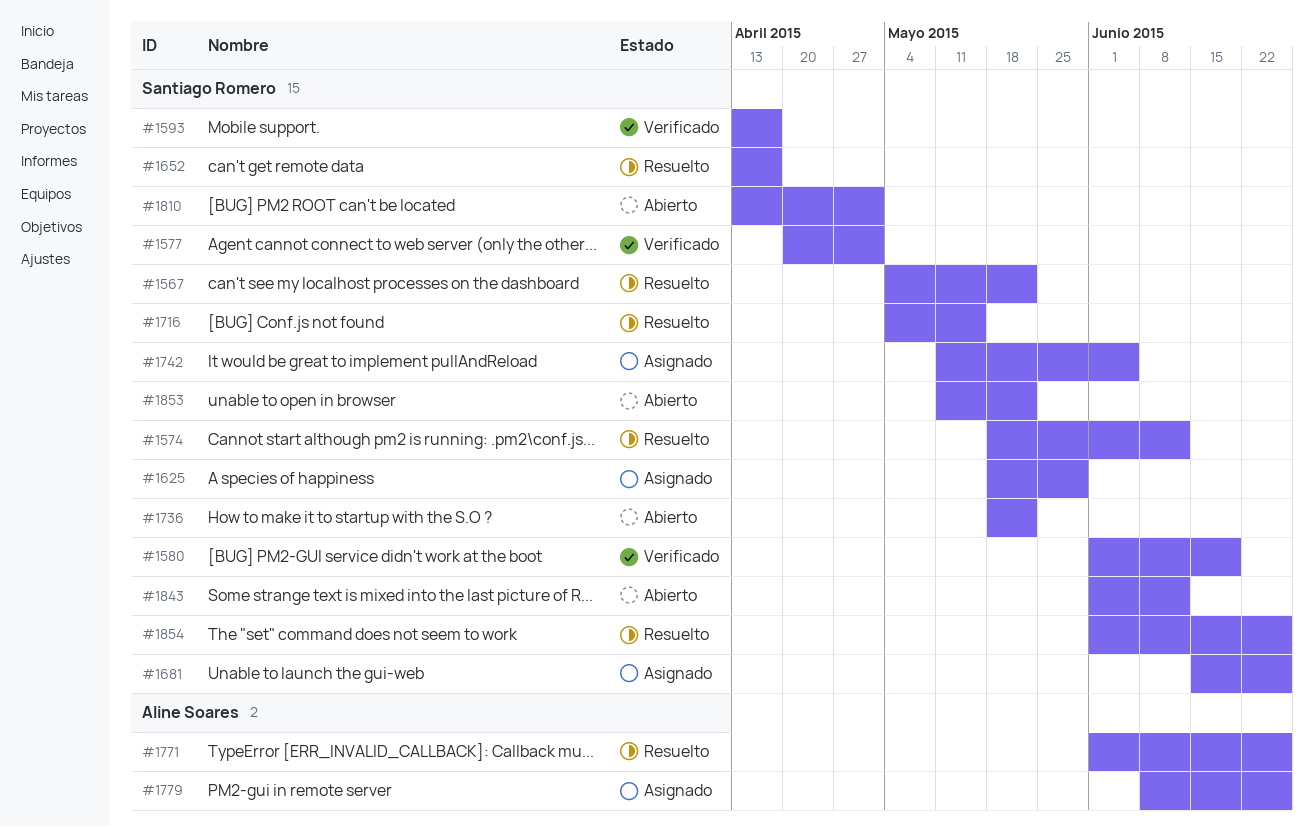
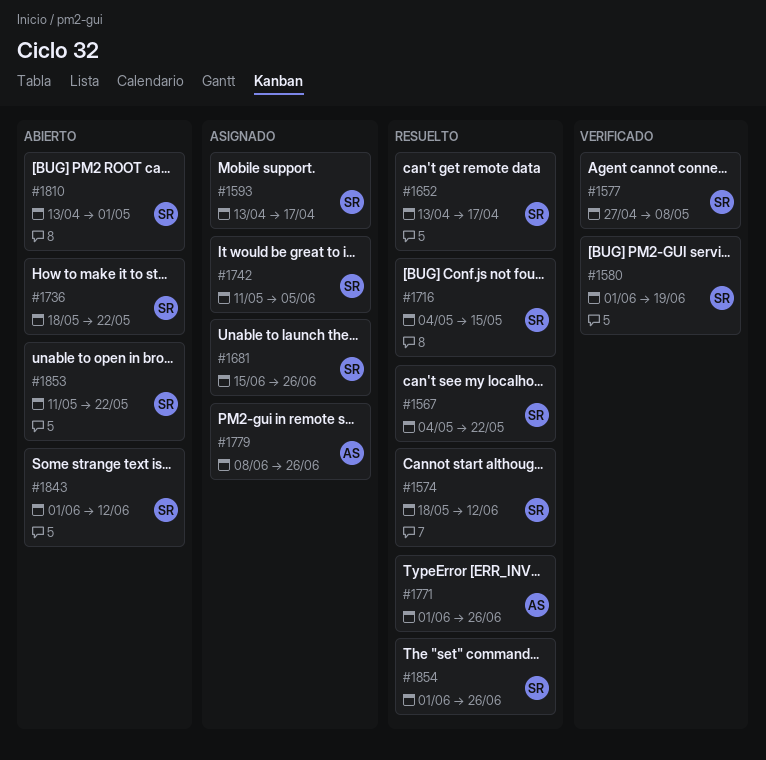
#1577, start: Apr 20 -> Apr 27
#1577, due: May 1 -> May 8
#1593, status: Verificado -> Asignado
#1625: present -> none

